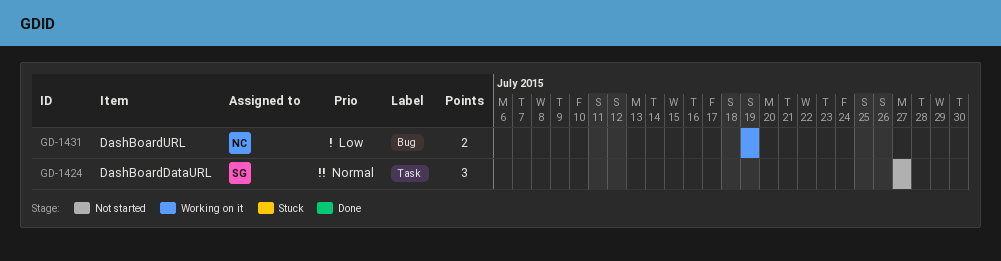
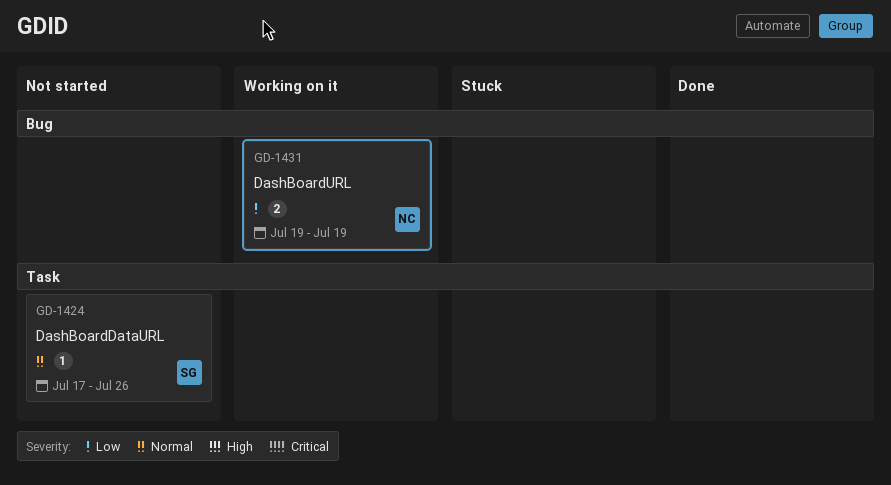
GD-1424, estimate: 3 -> 1
GD-1424, start: Jul 27 -> Jul 17
GD-1424, due: Jul 27 -> Jul 26

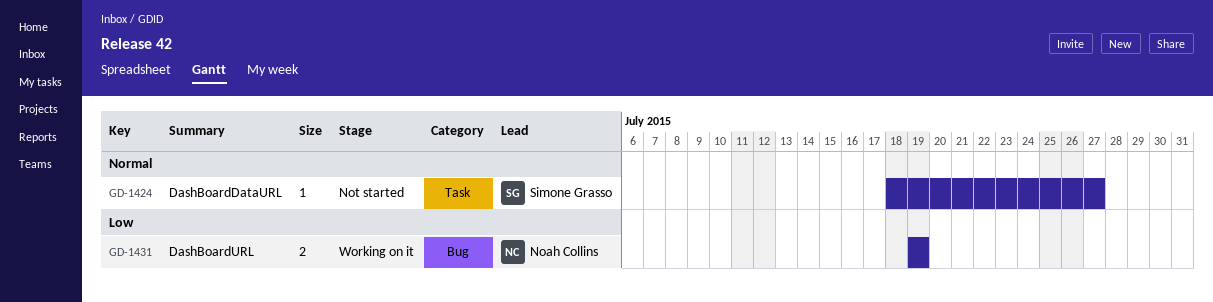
GD-1424, start: Jul 17 -> Jul 18
GD-1424, due: Jul 26 -> Jul 27

